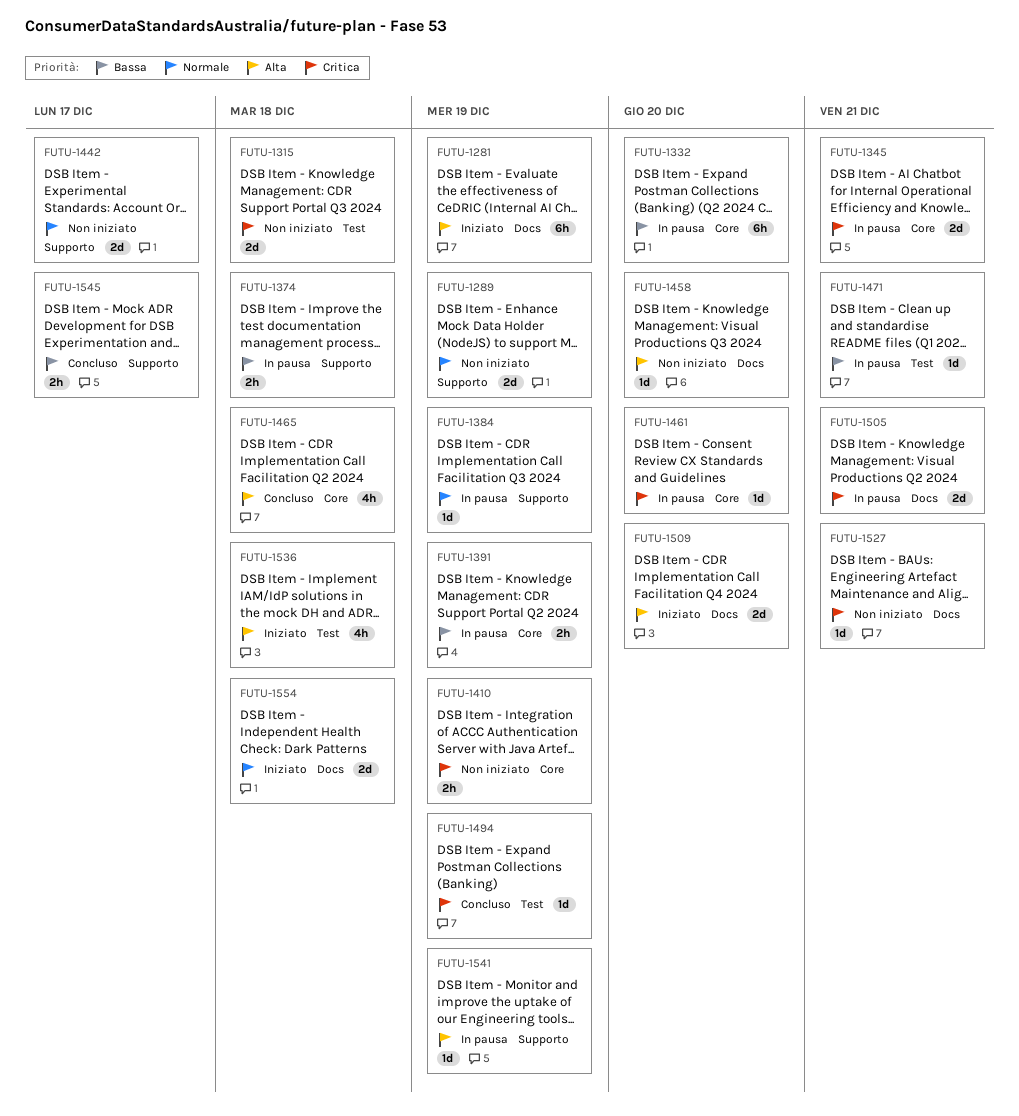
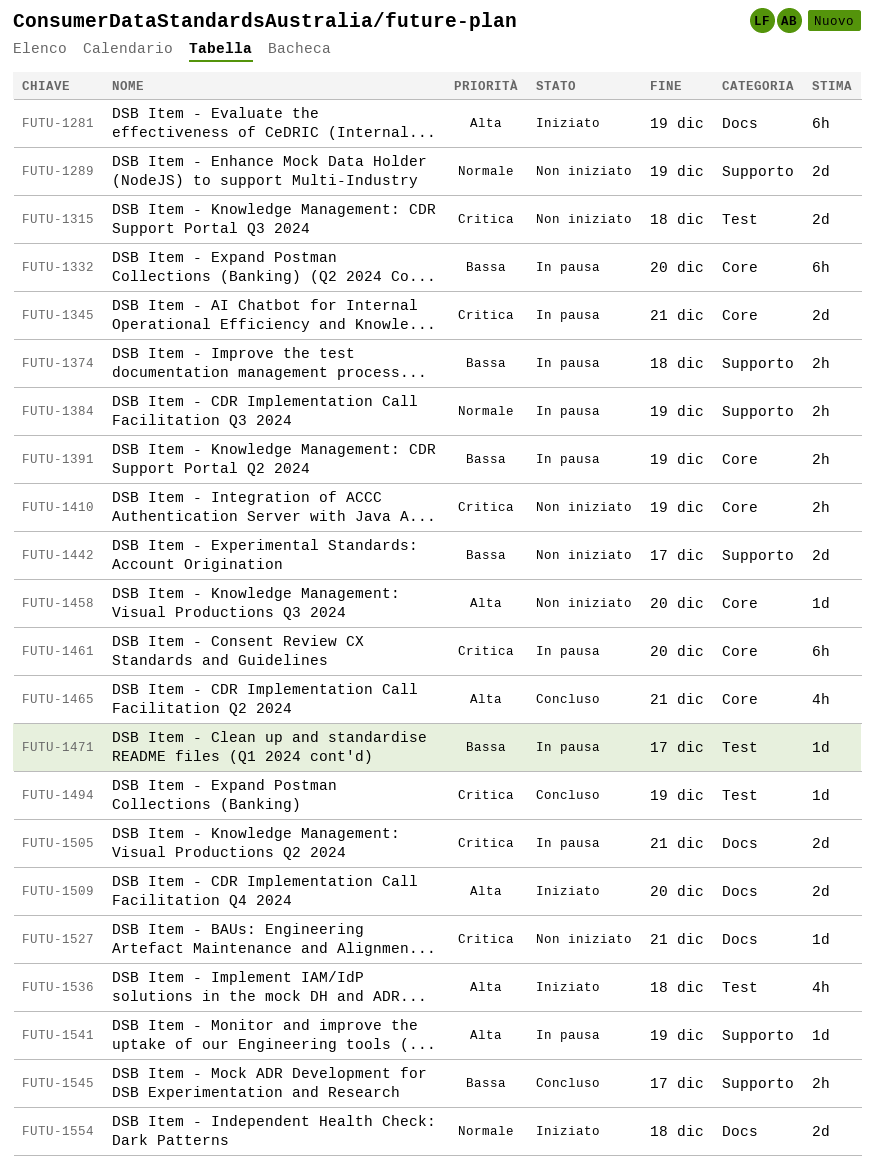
FUTU-1384, estimate: 1d -> 2h
FUTU-1442, priority: Normale -> Bassa
FUTU-1458, label: Docs -> Core
FUTU-1461, estimate: 1d -> 6h
FUTU-1465, due: Dec 18 -> Dec 21
FUTU-1471, due: Dec 21 -> Dec 17

